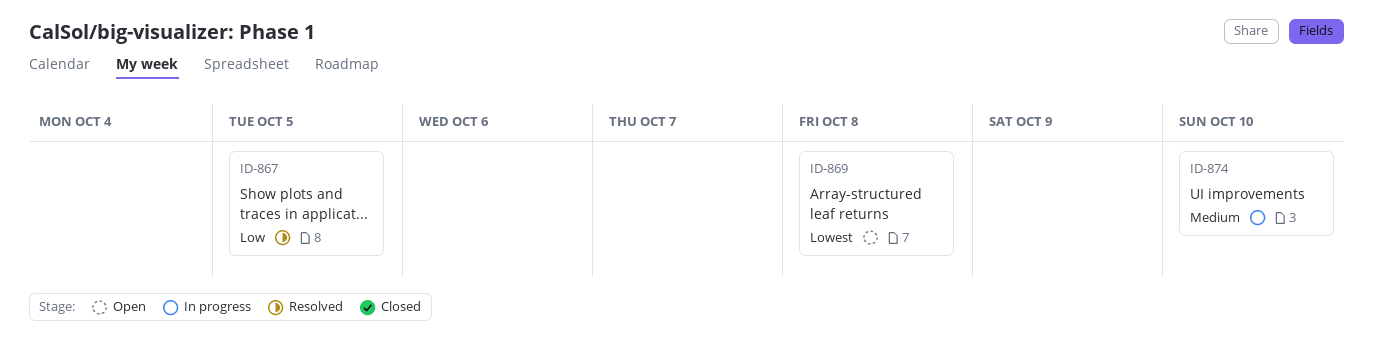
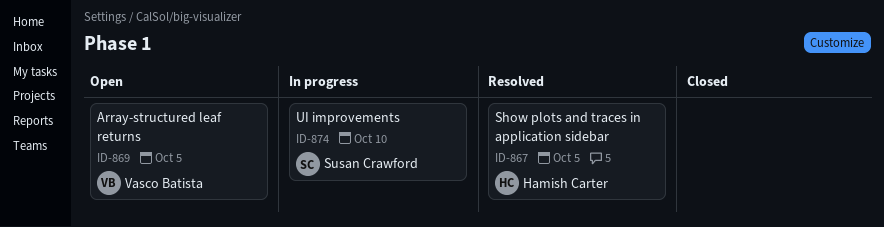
ID-869, due: Oct 8 -> Oct 5

